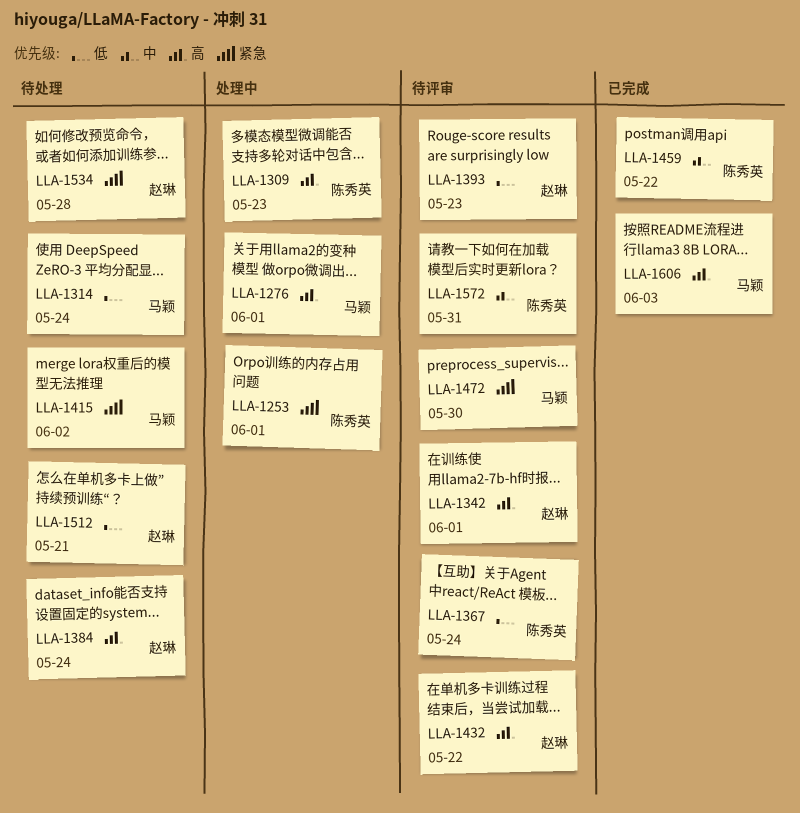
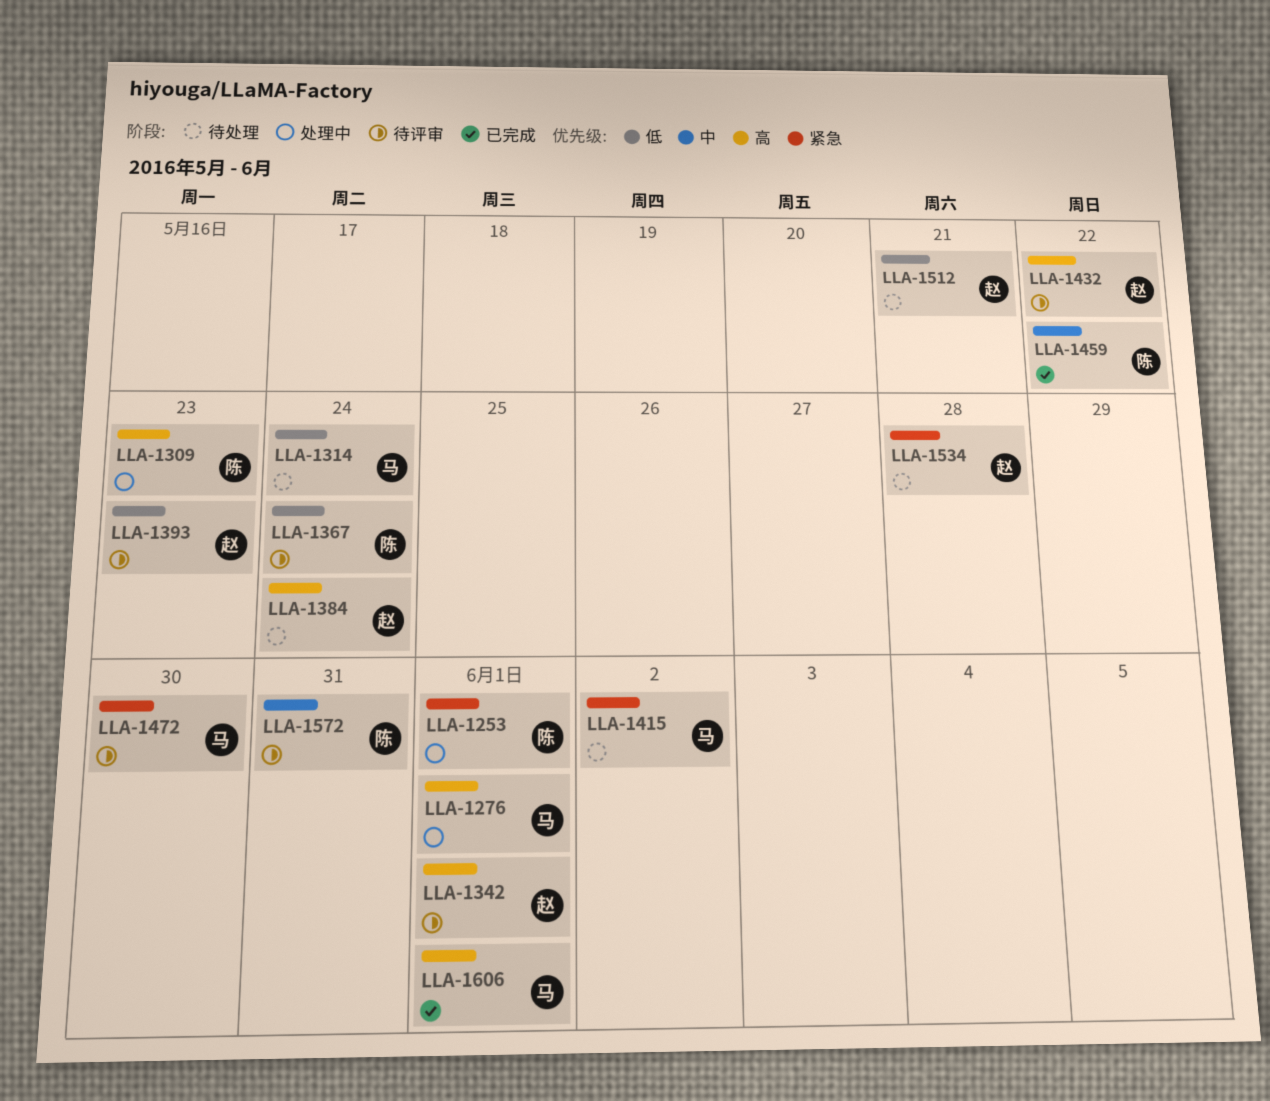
LLA-1606, due: Jun 3 -> Jun 1

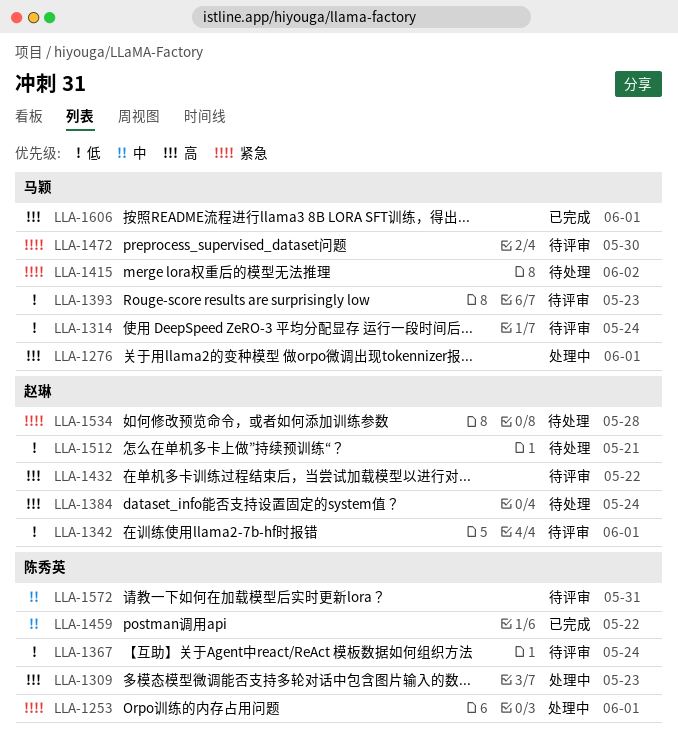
LLA-1314, status: 待处理 -> 待评审
LLA-1342, priority: 高 -> 低
LLA-1393, owner: 赵琳 -> 马颖

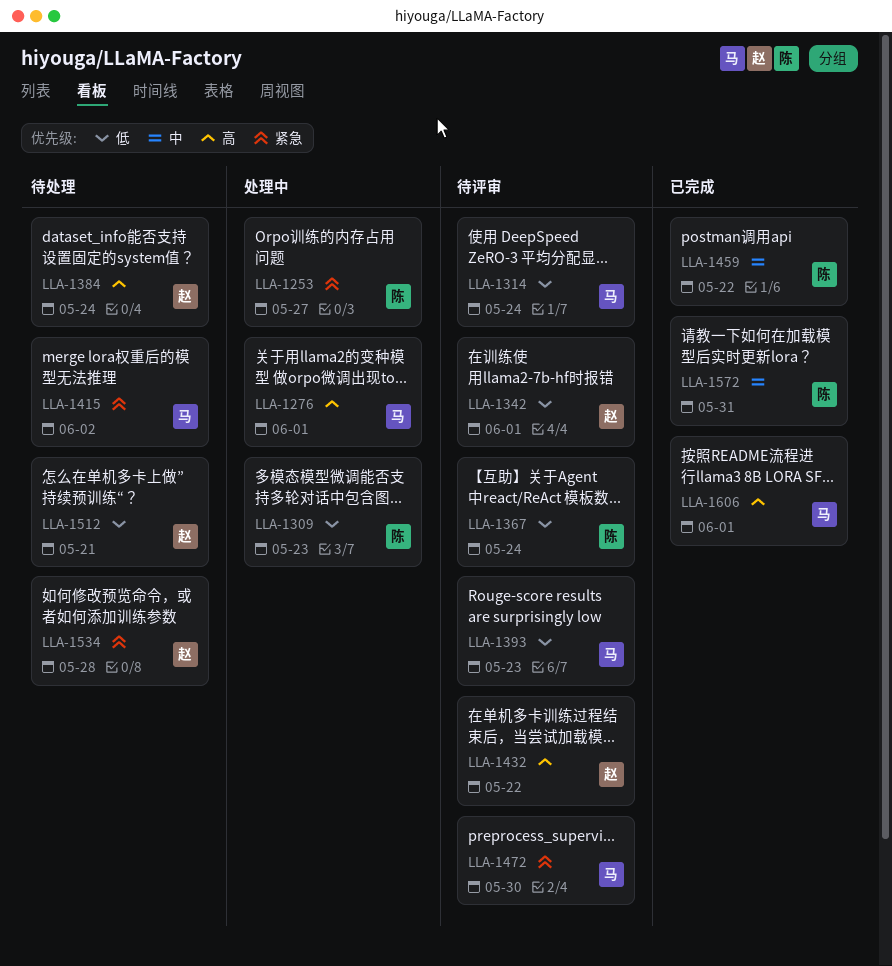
LLA-1253, due: Jun 1 -> May 27
LLA-1309, priority: 高 -> 低
LLA-1572, status: 待评审 -> 已完成

